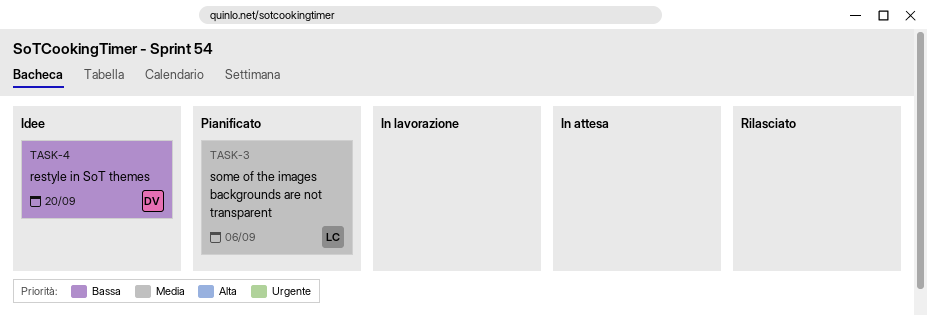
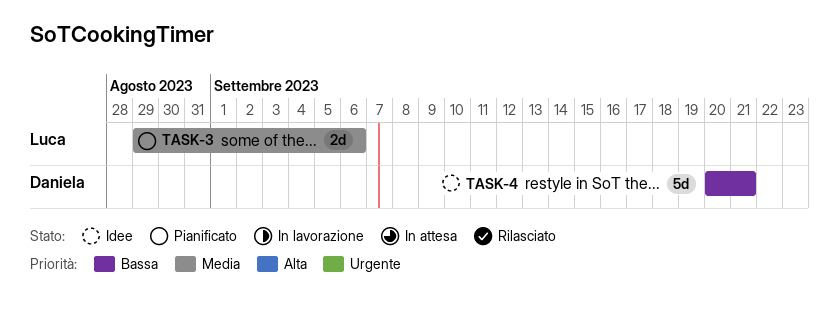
TASK-4, due: Sep 20 -> Sep 21

